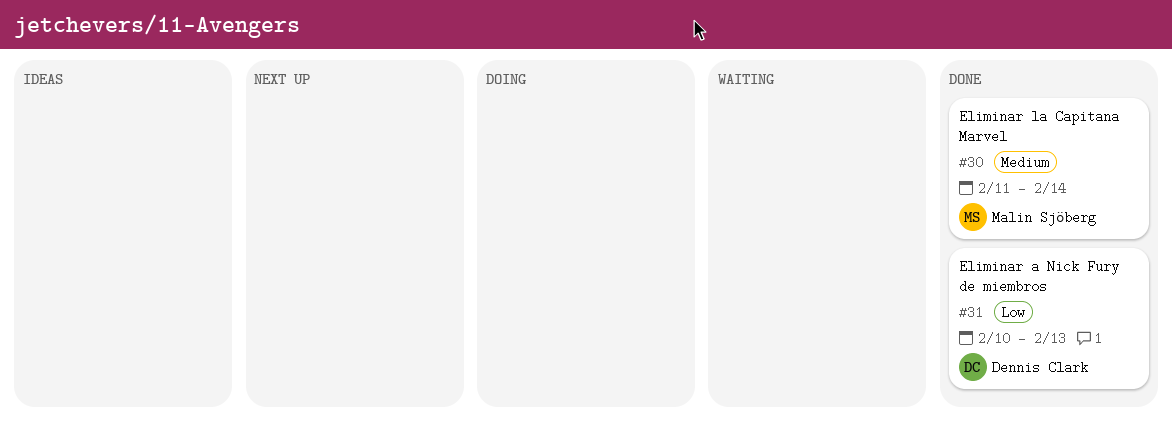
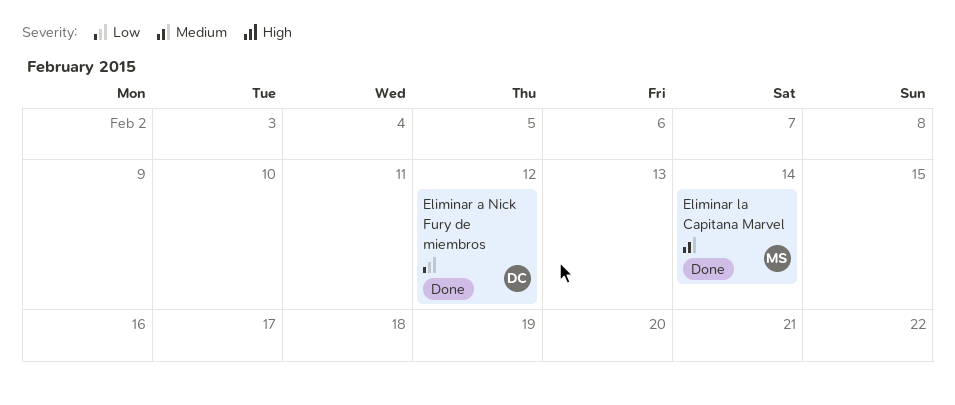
Eliminar a Nick Fury de miembros, due: Feb 13 -> Feb 12

